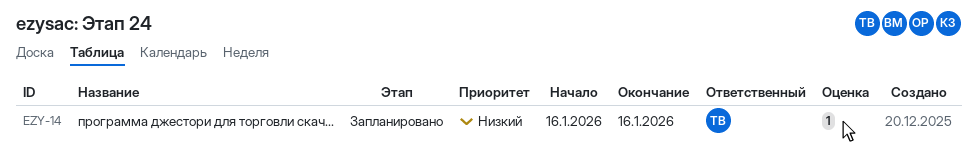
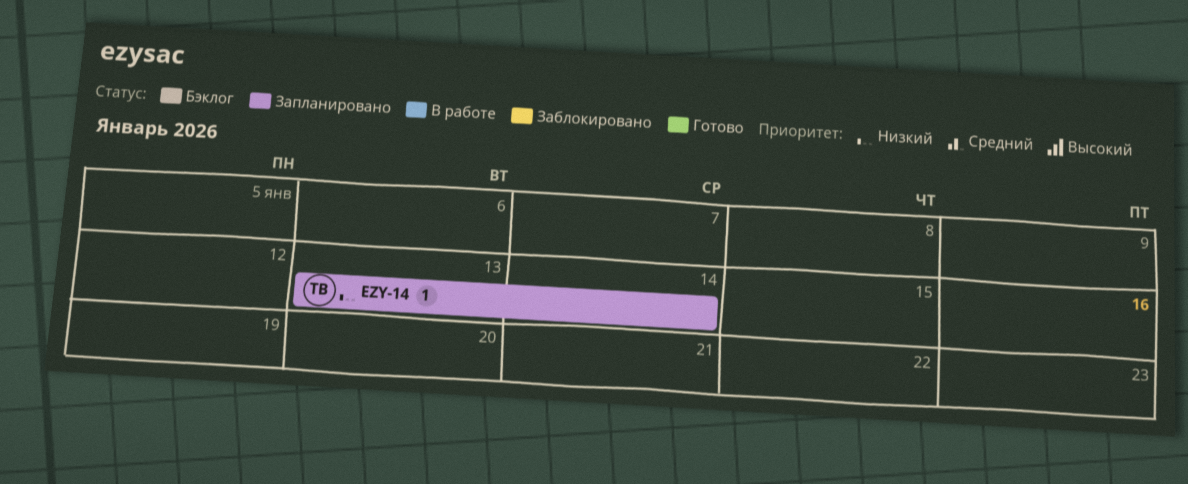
EZY-14, start: Jan 16 -> Jan 13
EZY-14, due: Jan 16 -> Jan 14

